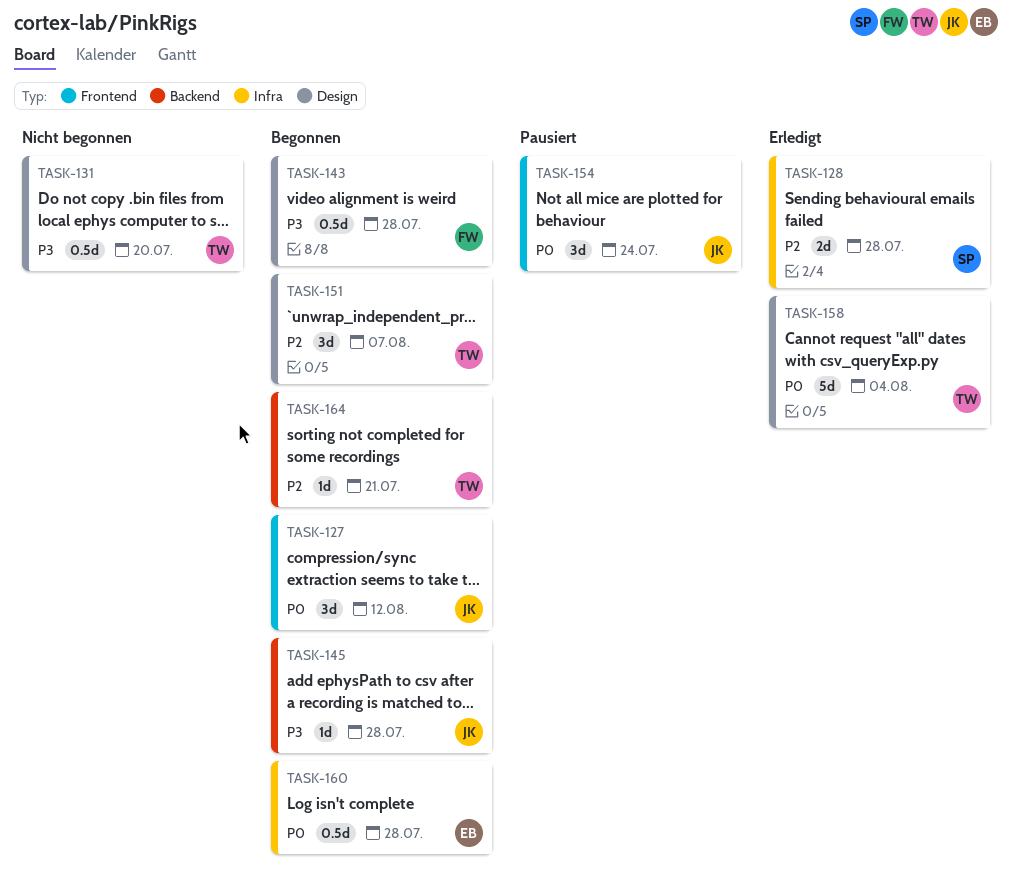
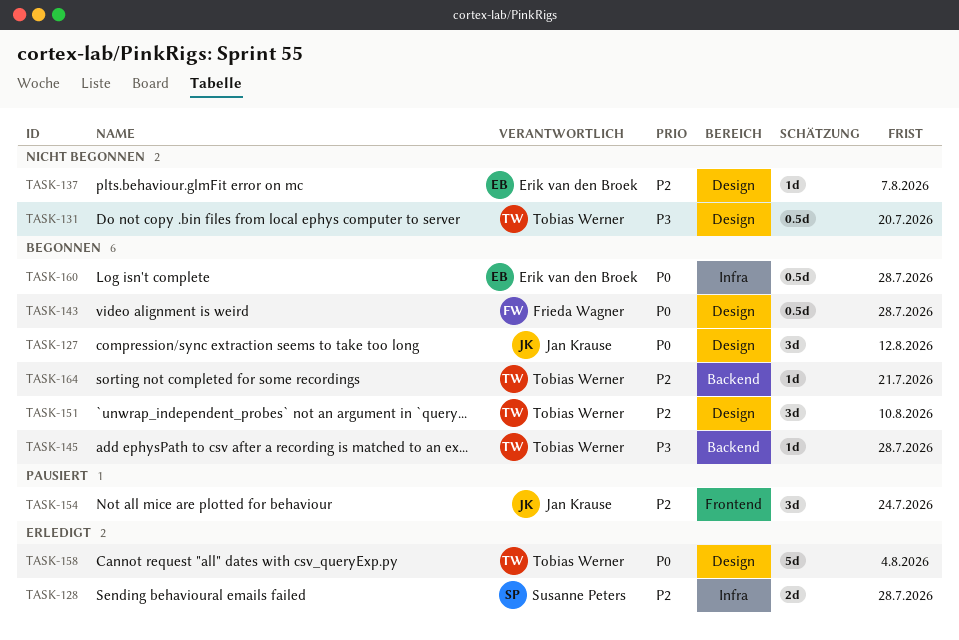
TASK-127, label: Frontend -> Design
TASK-137: none -> present
TASK-143, priority: P3 -> P0
TASK-145, owner: Jan Krause -> Tobias Werner
TASK-151, due: Aug 7 -> Aug 10
TASK-154, priority: P0 -> P2

